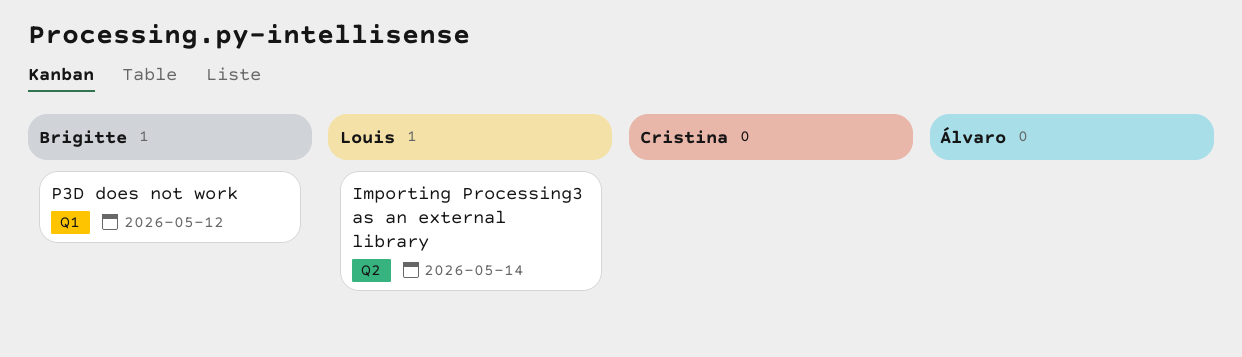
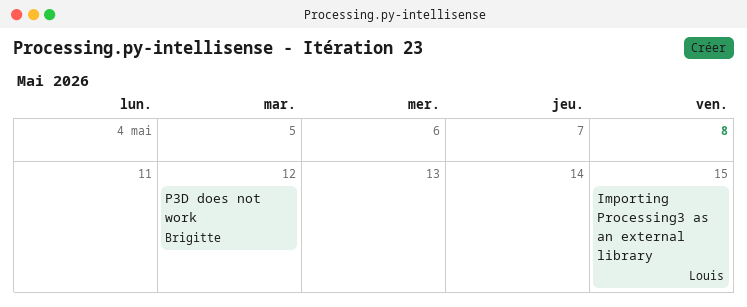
Importing Processing3 as an external library, due: May 14 -> May 15

